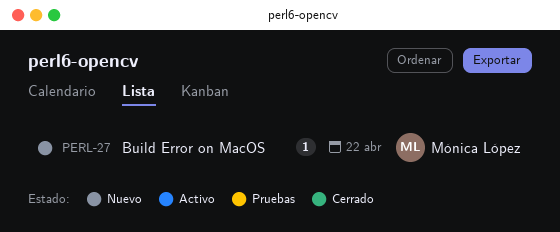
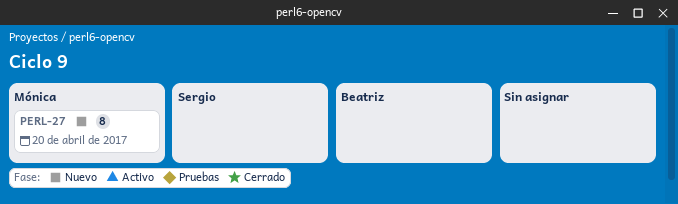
PERL-27, estimate: 1 -> 8
PERL-27, due: Apr 22 -> Apr 20

